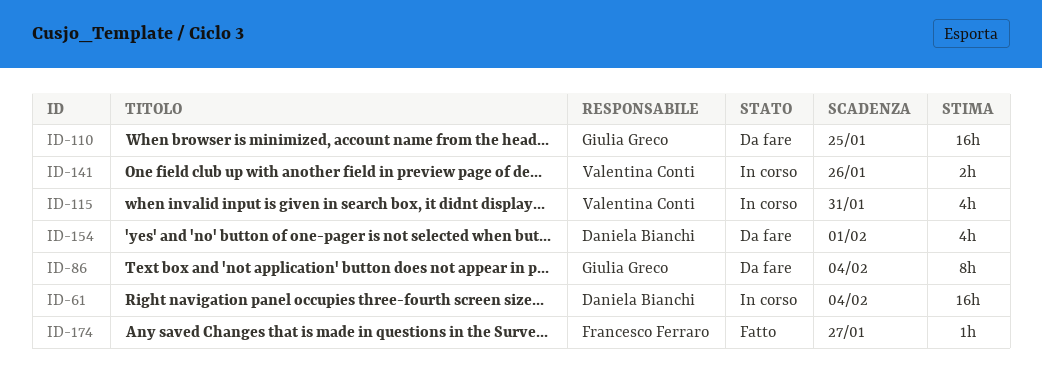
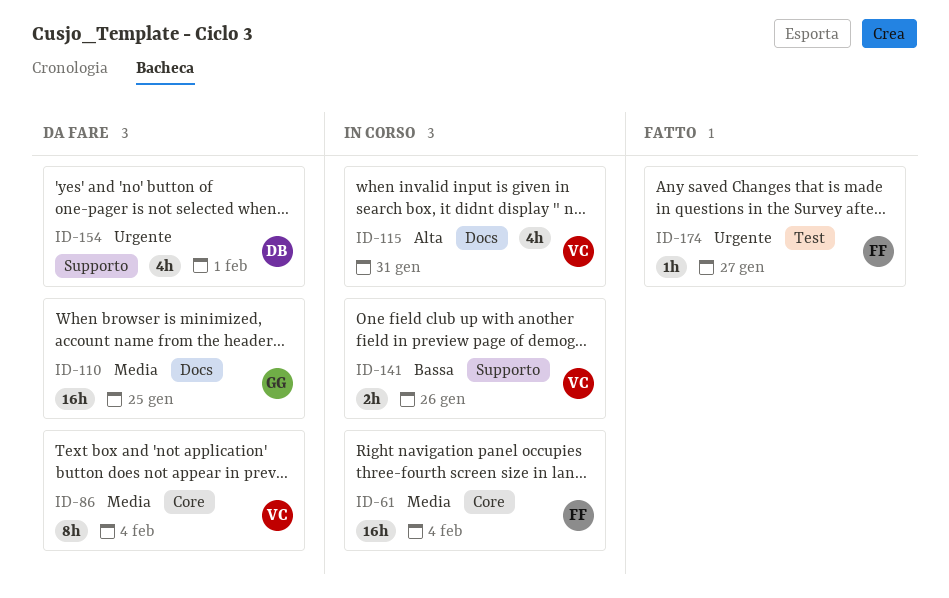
ID-61, owner: Daniela Bianchi -> Francesco Ferraro
ID-86, owner: Giulia Greco -> Valentina Conti

